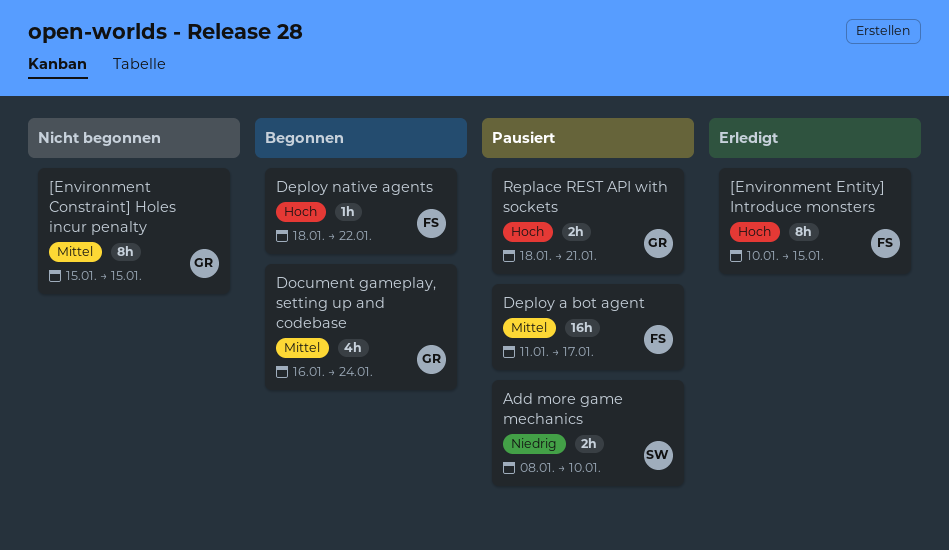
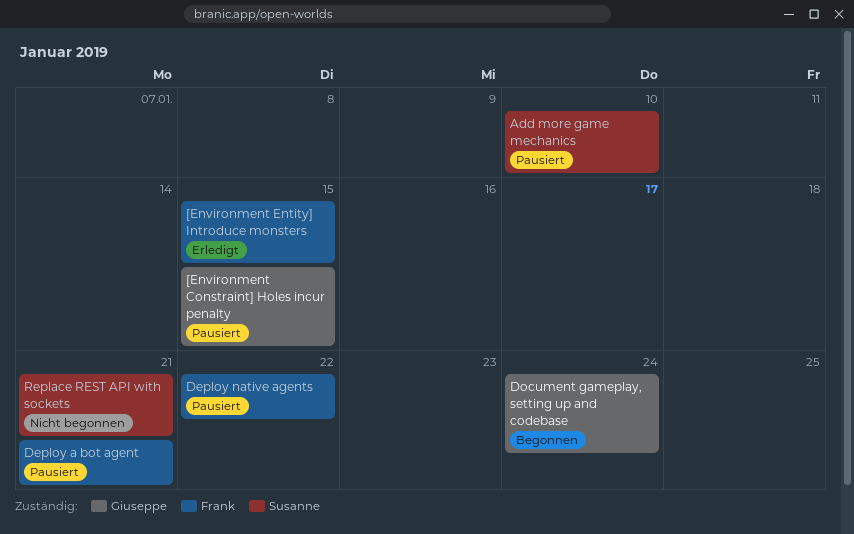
[Environment Constraint] Holes incur penalty, status: Nicht begonnen -> Pausiert
Deploy a bot agent, due: Jan 17 -> Jan 21
Deploy native agents, status: Begonnen -> Pausiert
Replace REST API with sockets, status: Pausiert -> Nicht begonnen
Replace REST API with sockets, owner: Giuseppe -> Susanne

